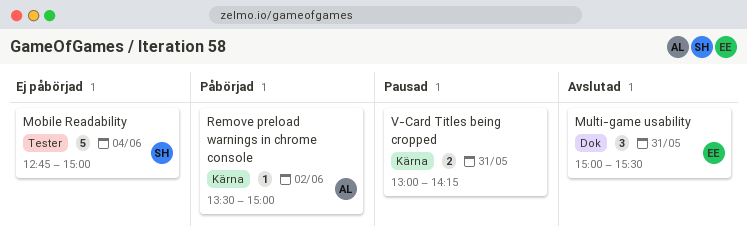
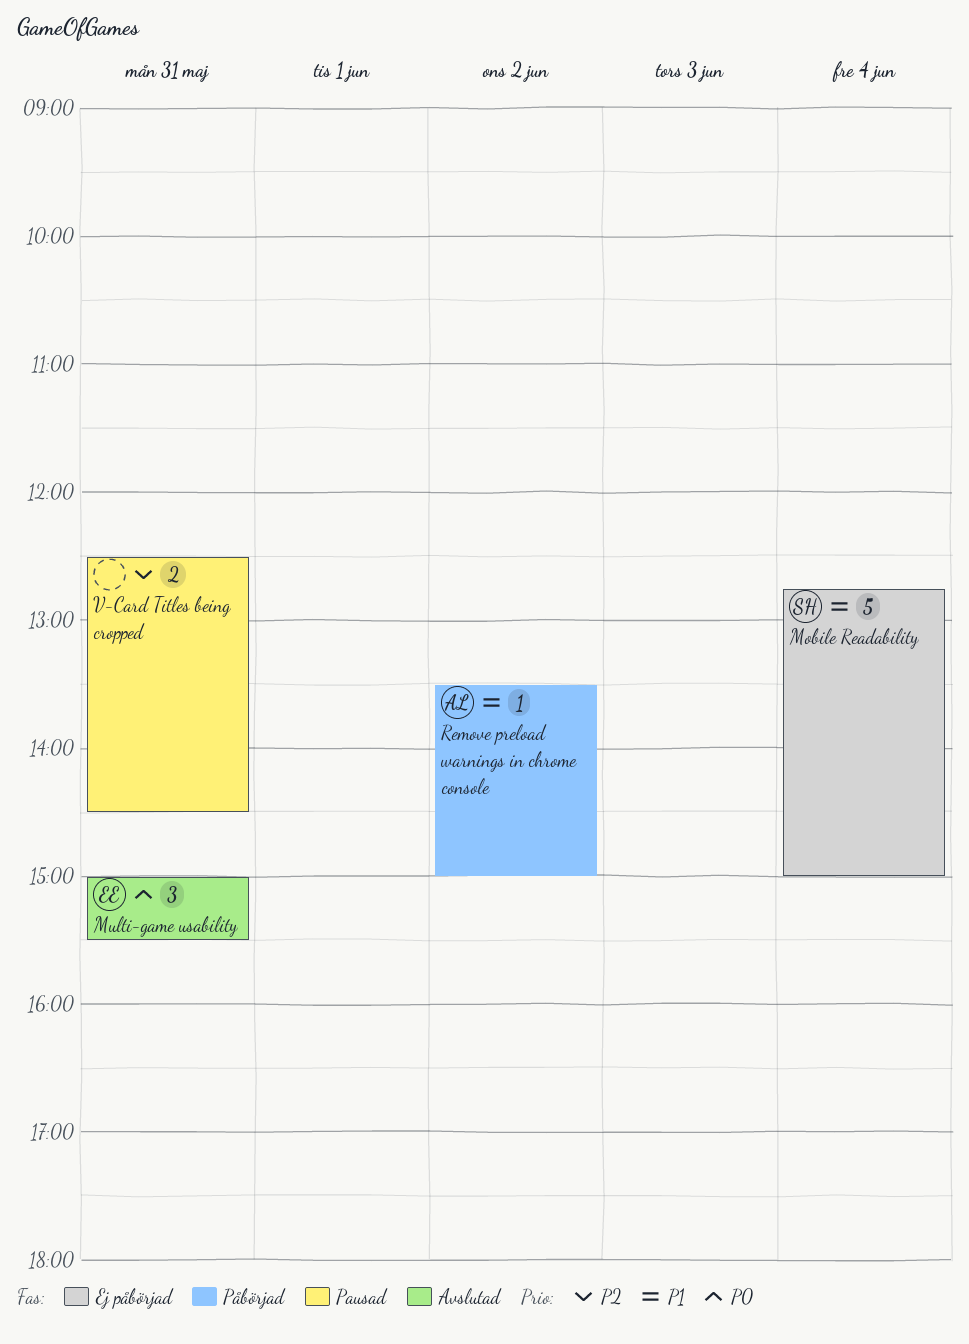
V-Card Titles being cropped, begins: 13:00 -> 12:30
V-Card Titles being cropped, ends: 14:15 -> 14:30

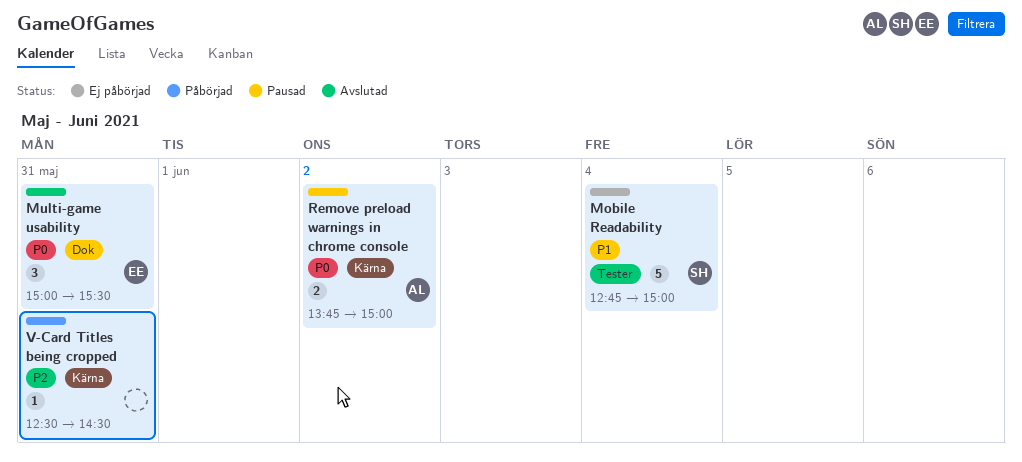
Remove preload warnings in chrome console, status: Påbörjad -> Pausad
Remove preload warnings in chrome console, priority: P1 -> P0
Remove preload warnings in chrome console, estimate: 1 -> 2
Remove preload warnings in chrome console, begins: 13:30 -> 13:45
V-Card Titles being cropped, status: Pausad -> Påbörjad
V-Card Titles being cropped, estimate: 2 -> 1

